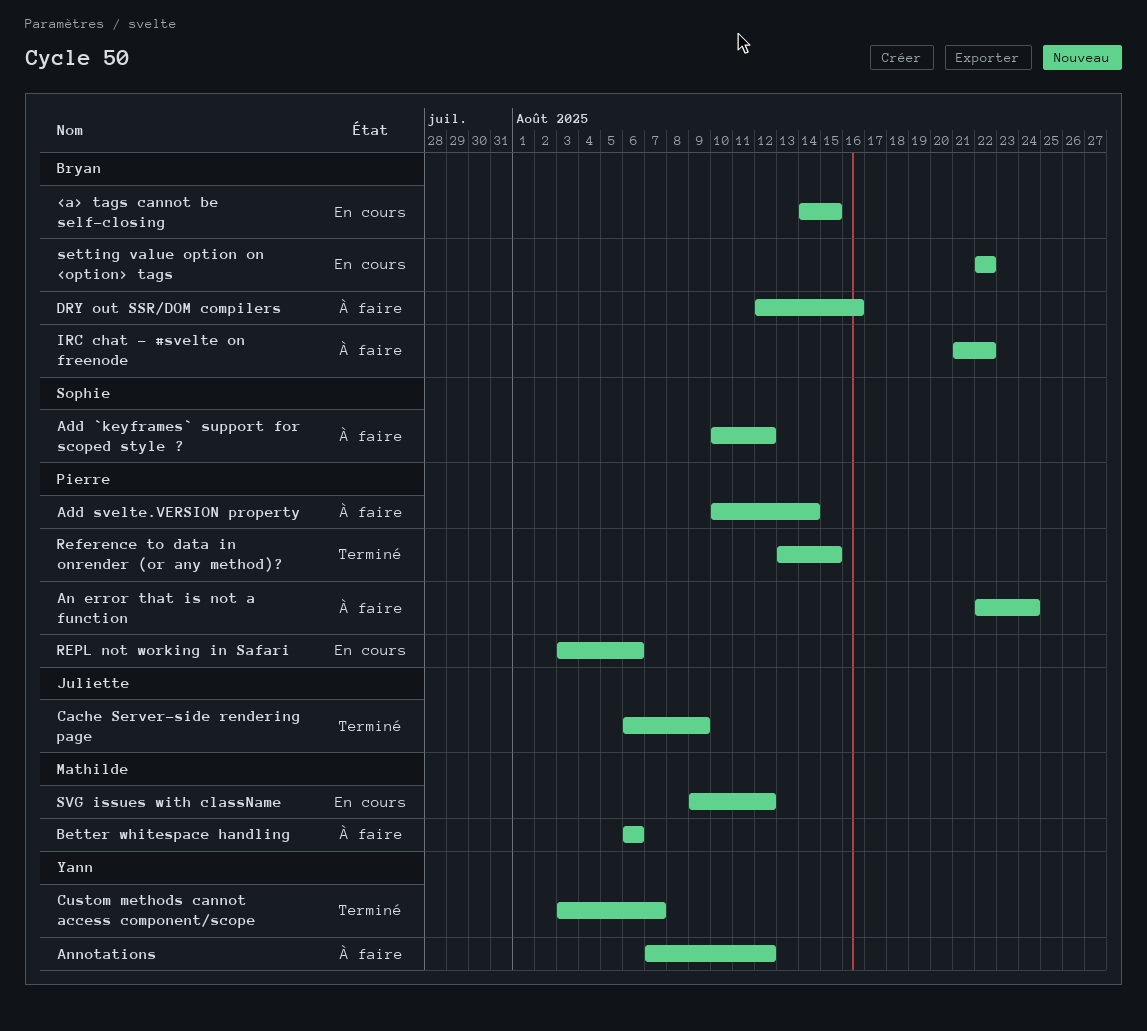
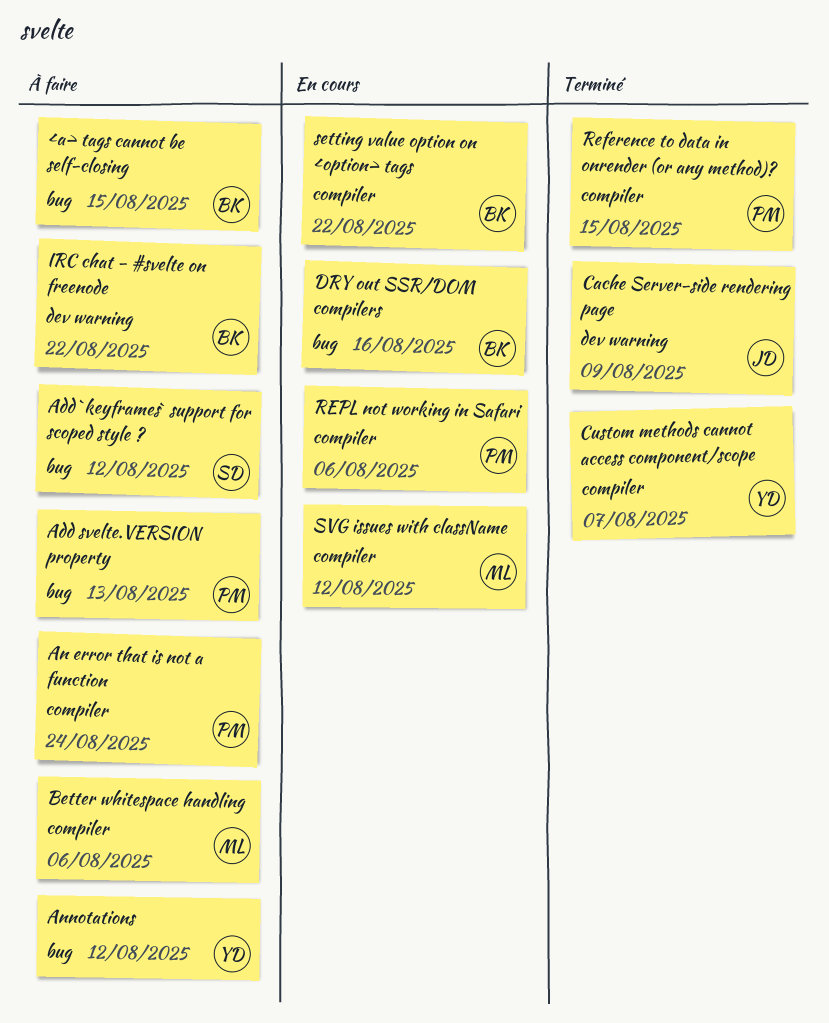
<a> tags cannot be self-closing, status: En cours -> À faire
Add svelte.VERSION property, due: Aug 14 -> Aug 13
DRY out SSR/DOM compilers, status: À faire -> En cours

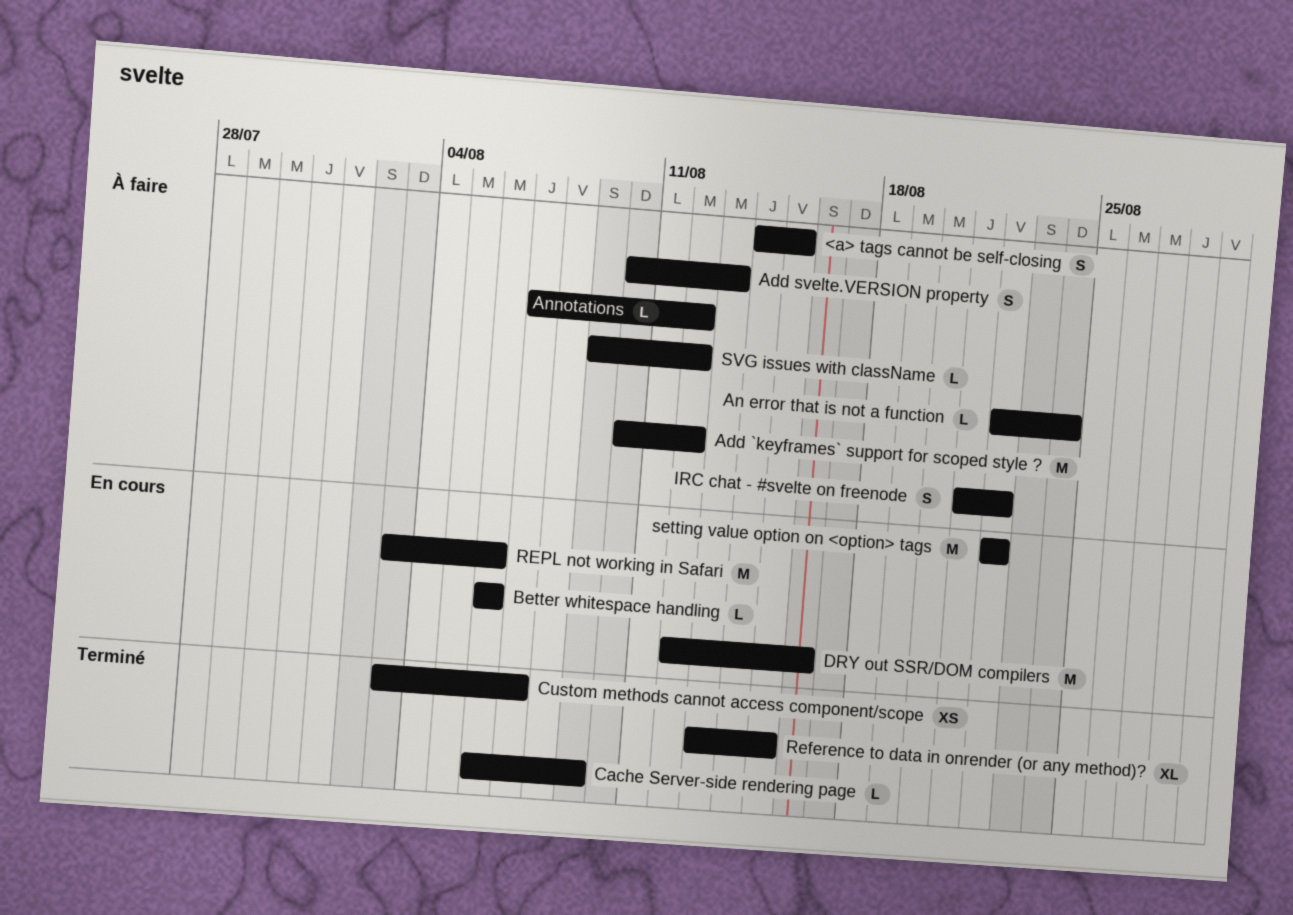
Better whitespace handling, status: À faire -> En cours
SVG issues with className, status: En cours -> À faire

